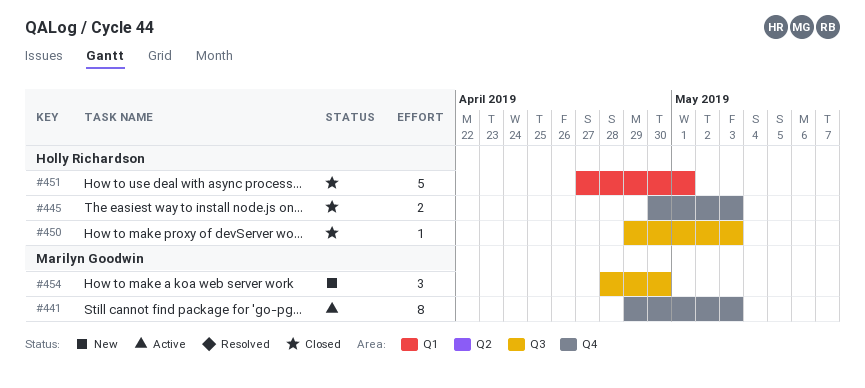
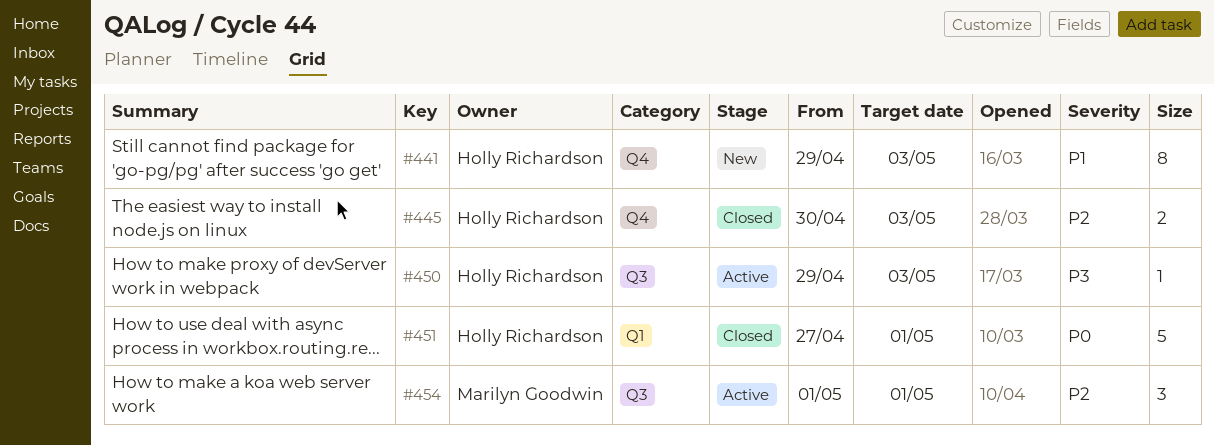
#441, status: Active -> New
#441, owner: Marilyn Goodwin -> Holly Richardson
#450, status: Closed -> Active
#454, status: New -> Active
#454, start: Apr 28 -> May 1
#454, due: Apr 30 -> May 1

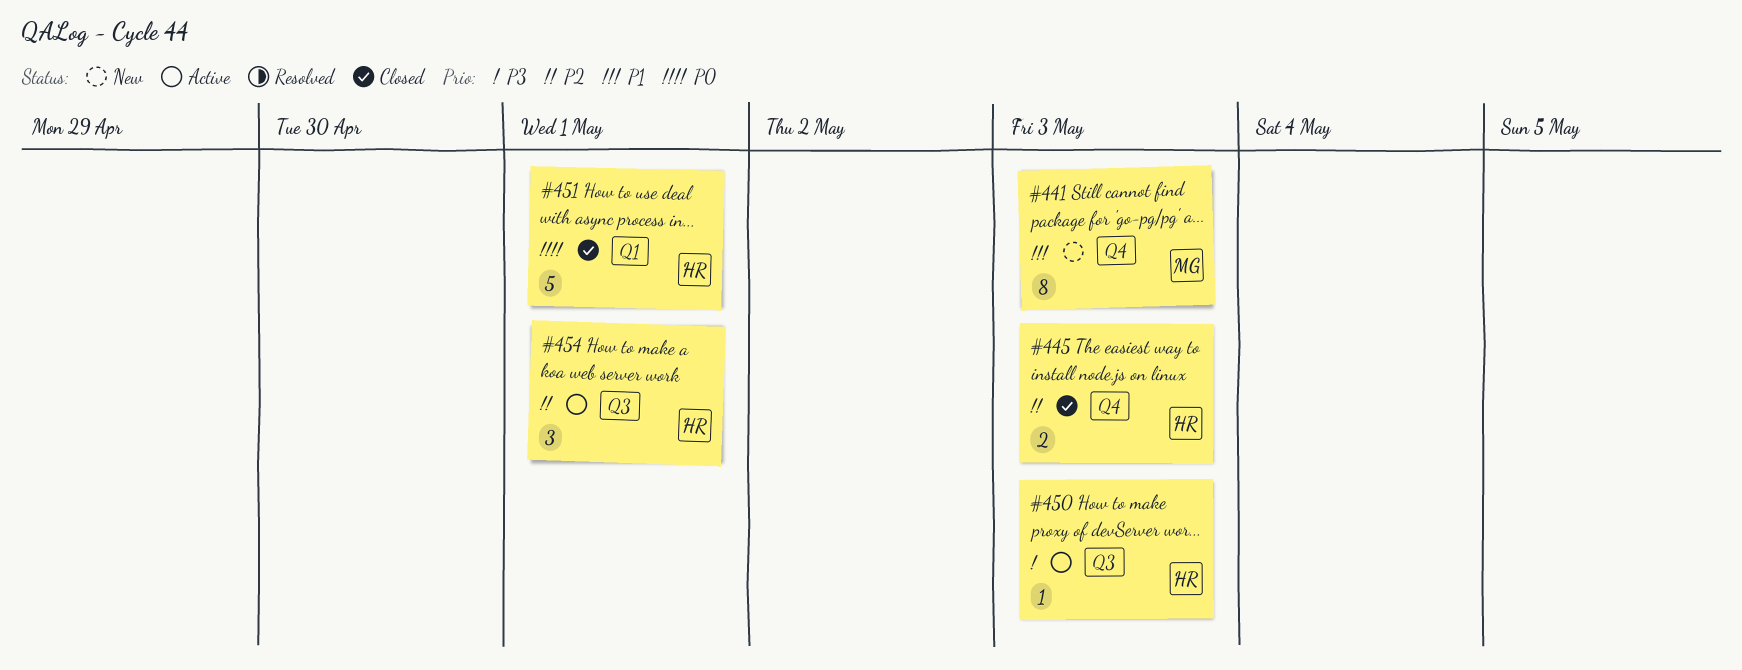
#441, owner: Holly Richardson -> Marilyn Goodwin
#454, owner: Marilyn Goodwin -> Holly Richardson

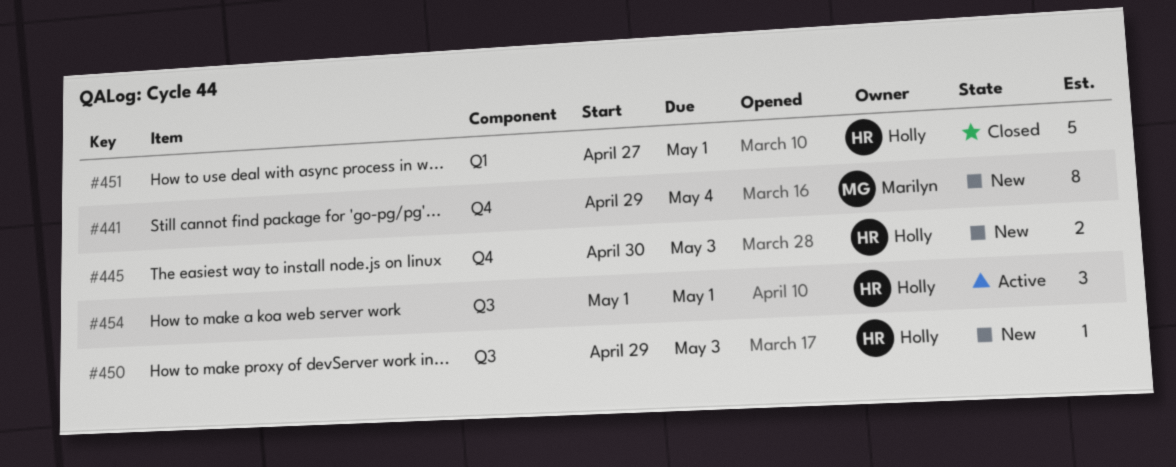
#441, due: May 3 -> May 4
#445, status: Closed -> New
#450, status: Active -> New

